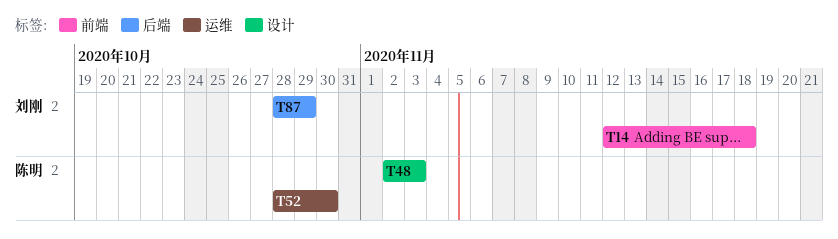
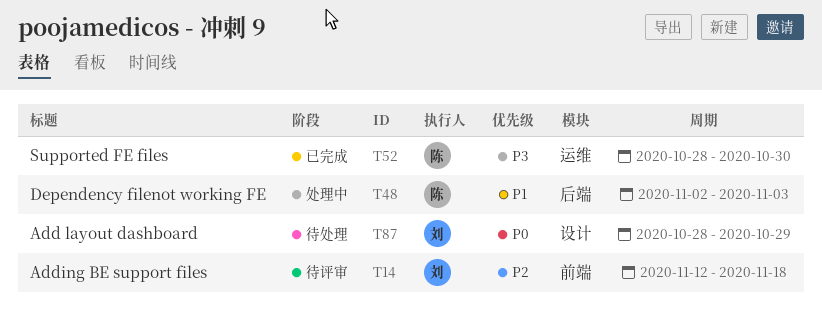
T48, label: 设计 -> 后端
T87, label: 后端 -> 设计

